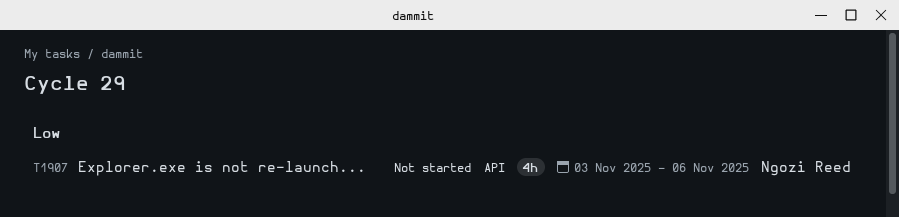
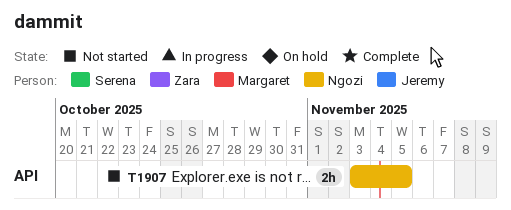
T1907, estimate: 4h -> 2h
T1907, due: Nov 6 -> Nov 5

